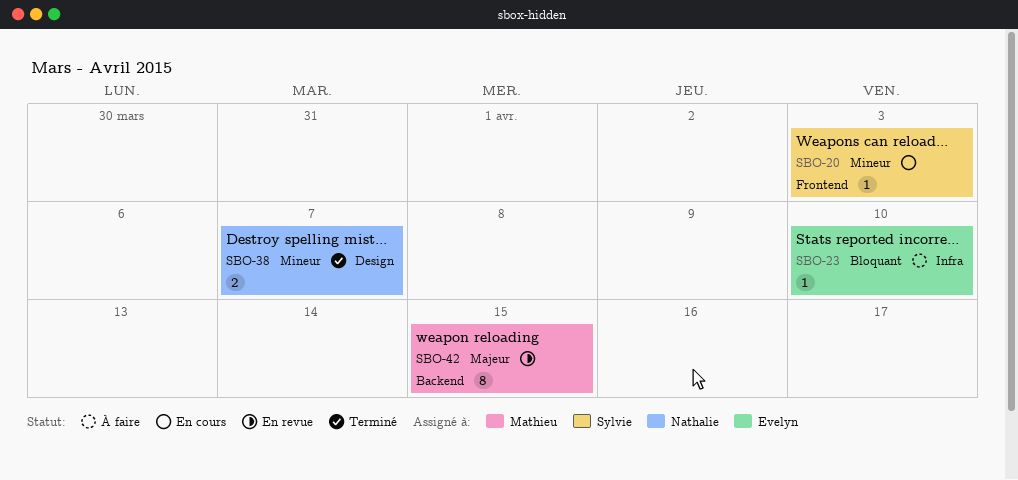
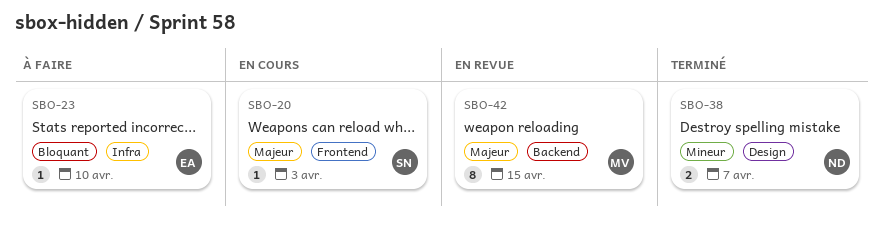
SBO-20, priority: Mineur -> Majeur

